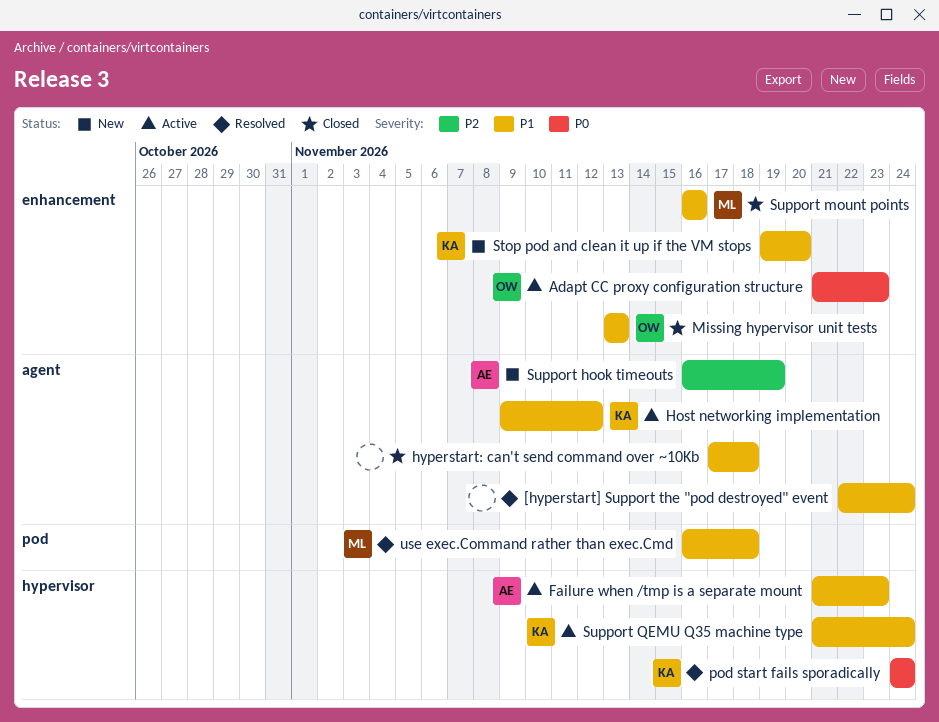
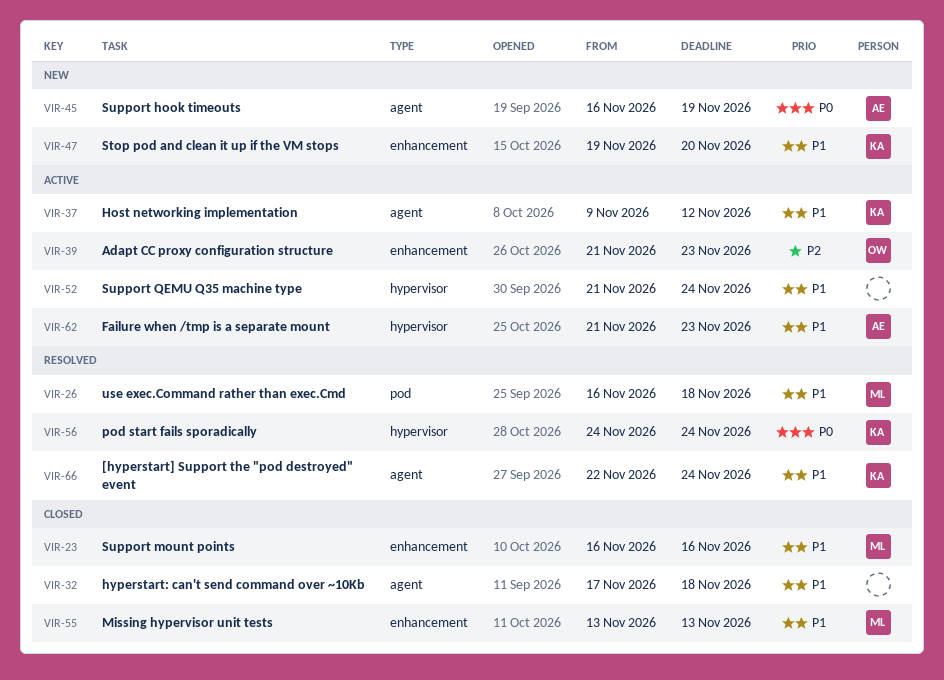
[hyperstart] Support the "pod destroyed" event, owner: none -> KA
Adapt CC proxy configuration structure, priority: P0 -> P2
Missing hypervisor unit tests, owner: OW -> ML
Support hook timeouts, priority: P2 -> P0
Support QEMU Q35 machine type, owner: KA -> none

